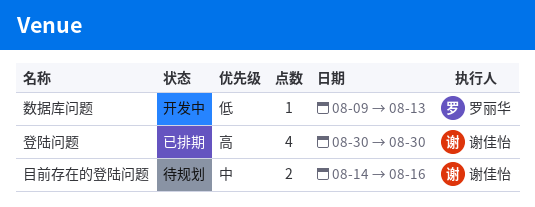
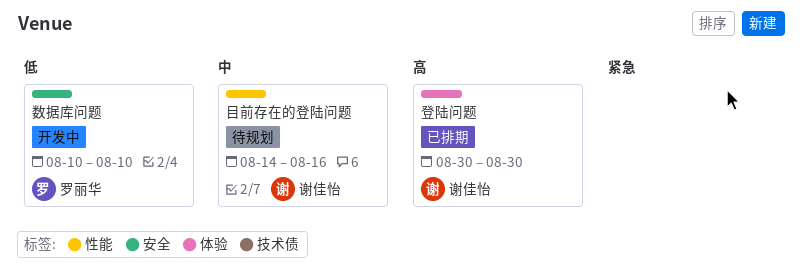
数据库问题, start: Aug 9 -> Aug 10
数据库问题, due: Aug 13 -> Aug 10

